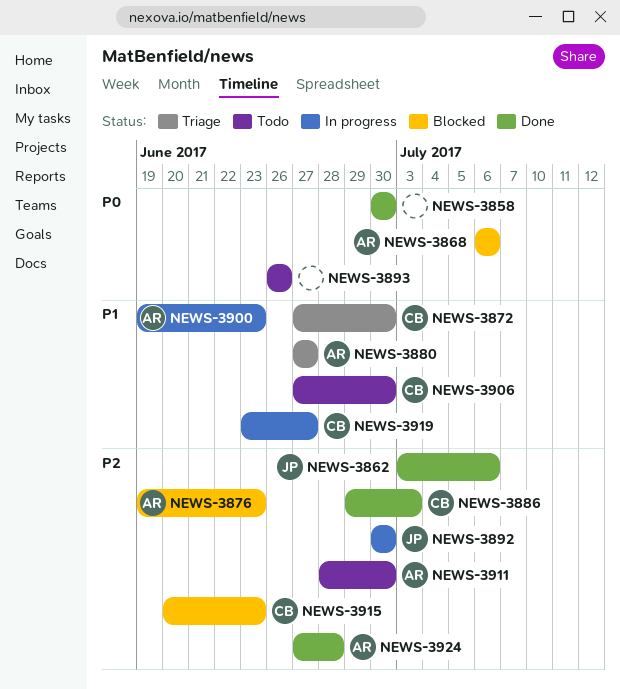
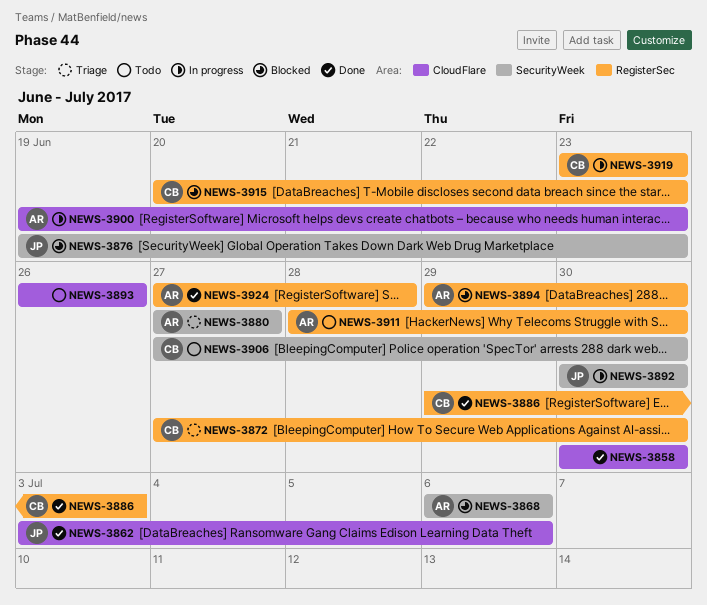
NEWS-3876, owner: AR -> JP
NEWS-3894: none -> present
NEWS-3919, due: Jun 27 -> Jun 23

